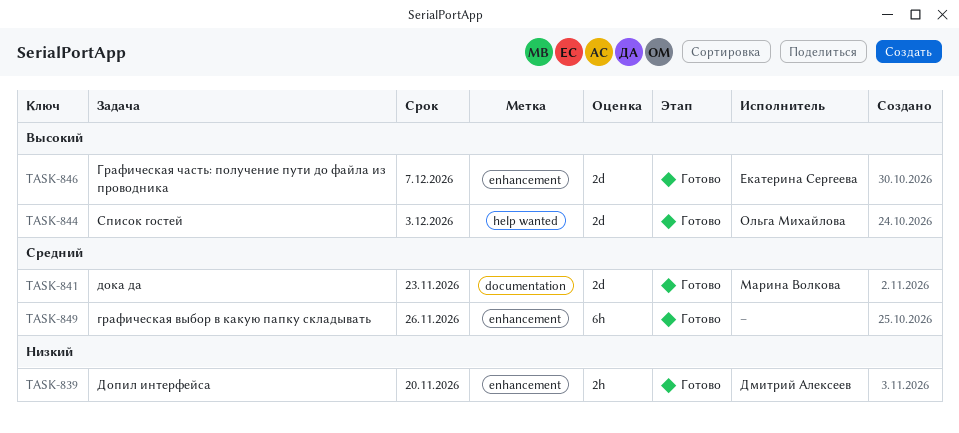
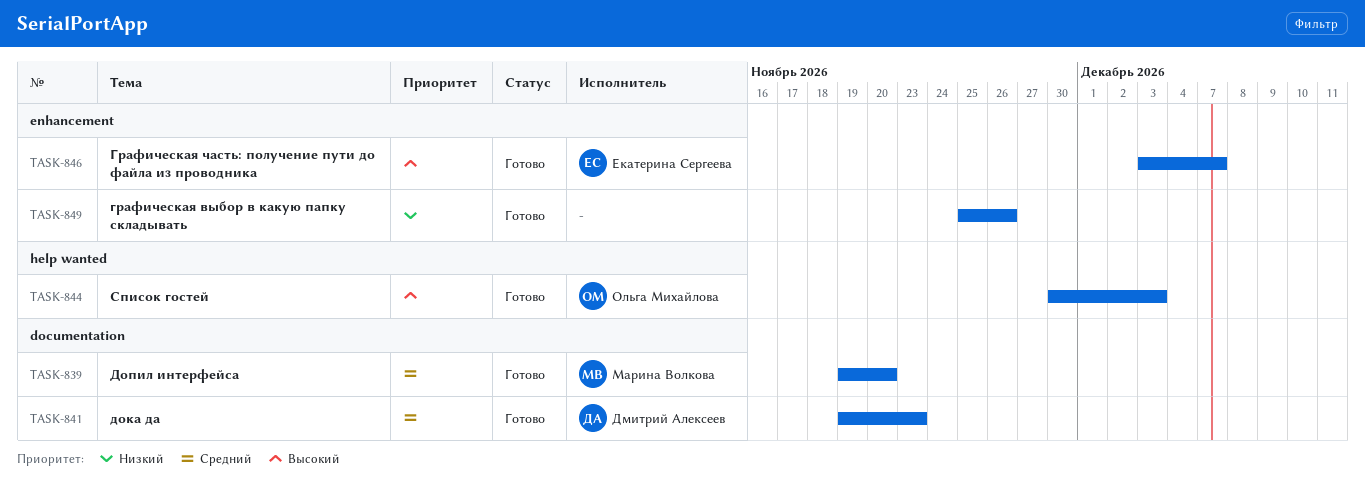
TASK-839, owner: Дмитрий Алексеев -> Марина Волкова
TASK-839, priority: Низкий -> Средний
TASK-839, label: enhancement -> documentation
TASK-841, owner: Марина Волкова -> Дмитрий Алексеев
TASK-849, priority: Средний -> Низкий

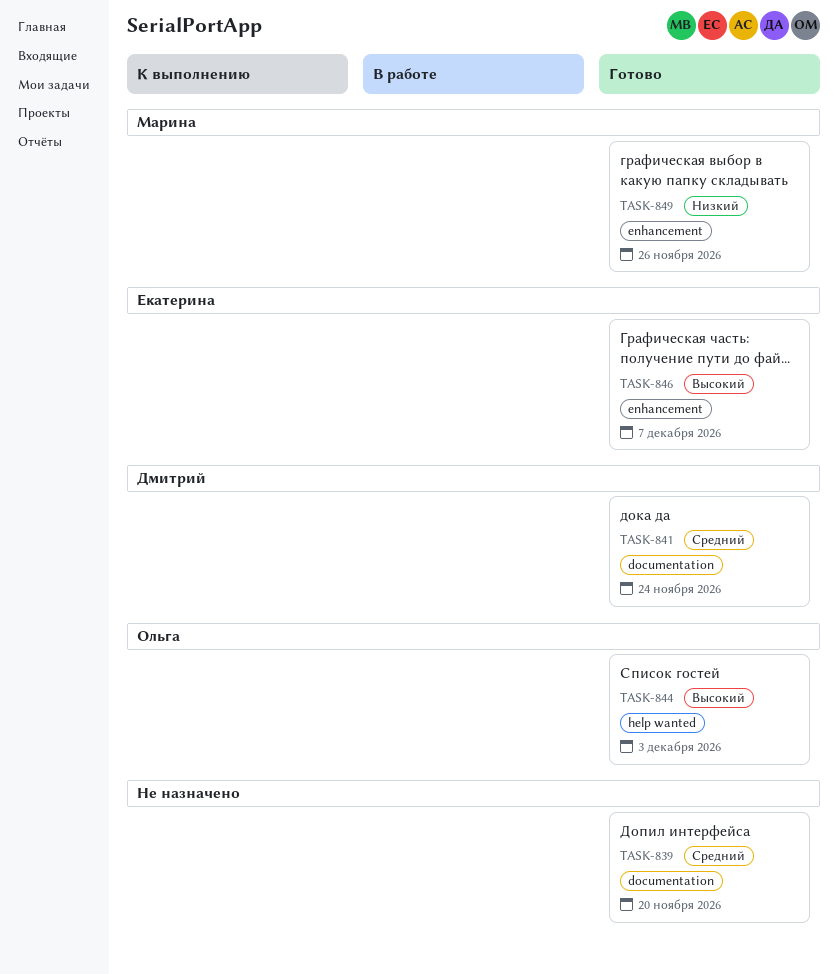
TASK-839, owner: Марина Волкова -> none
TASK-841, due: Nov 23 -> Nov 24
TASK-849, owner: none -> Марина Волкова

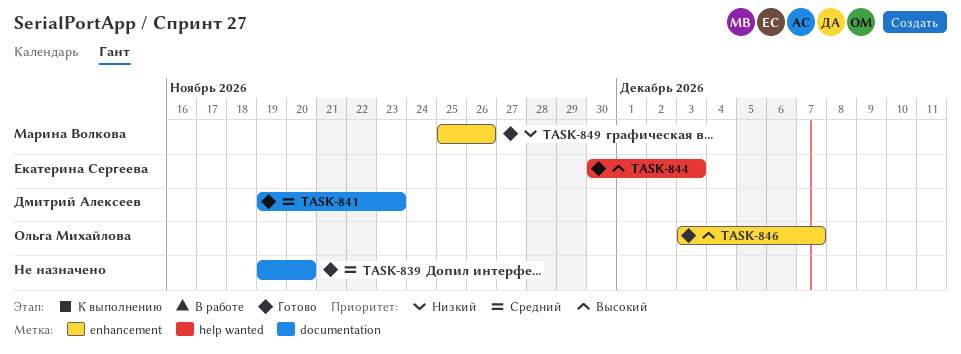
TASK-841, due: Nov 24 -> Nov 23
TASK-844, owner: Ольга Михайлова -> Екатерина Сергеева
TASK-846, owner: Екатерина Сергеева -> Ольга Михайлова

